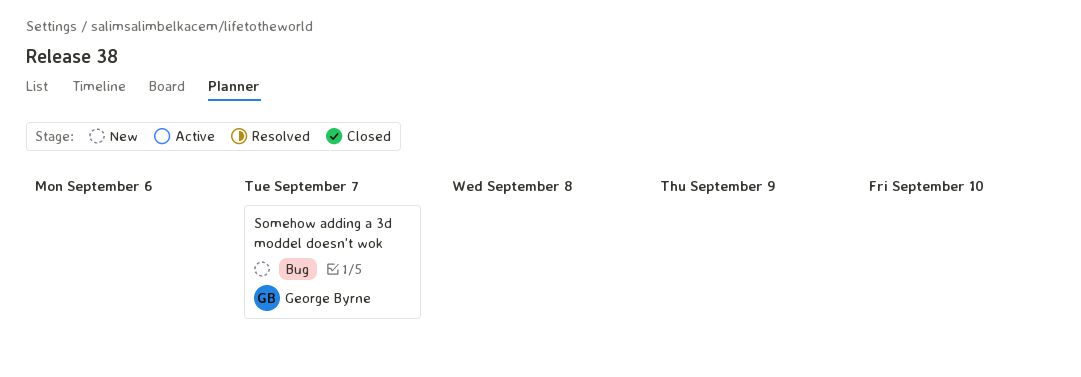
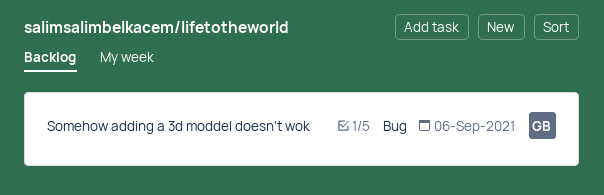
Somehow adding a 3d moddel doesn't wok, due: Sep 7 -> Sep 6

